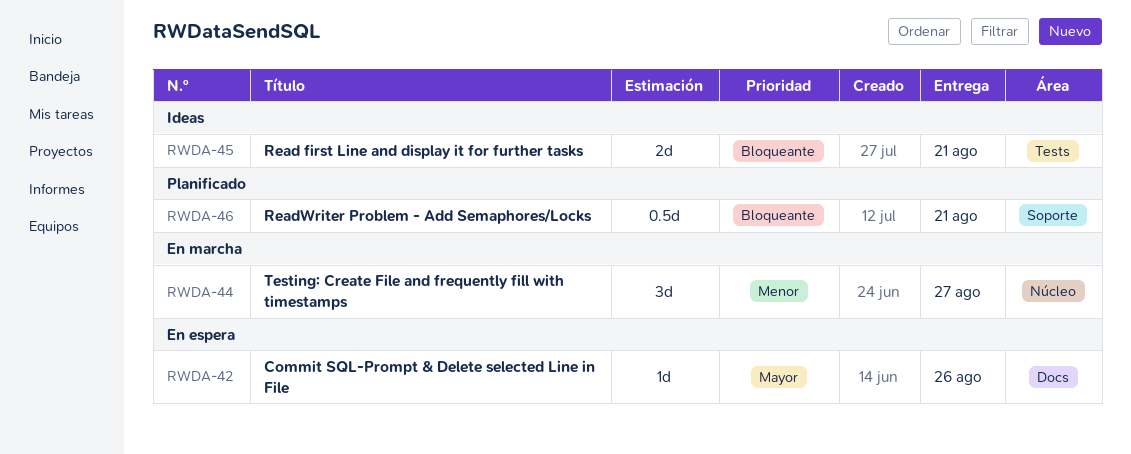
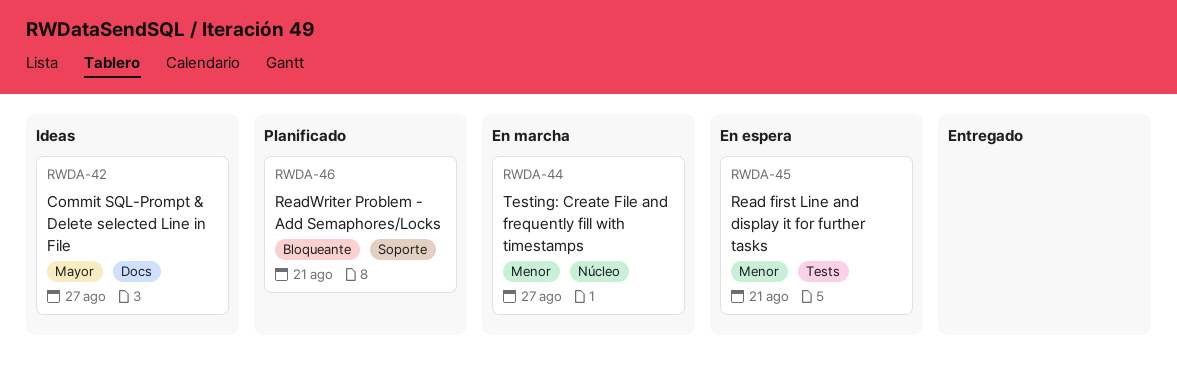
RWDA-42, status: En espera -> Ideas
RWDA-42, due: Aug 26 -> Aug 27
RWDA-45, status: Ideas -> En espera
RWDA-45, priority: Bloqueante -> Menor

